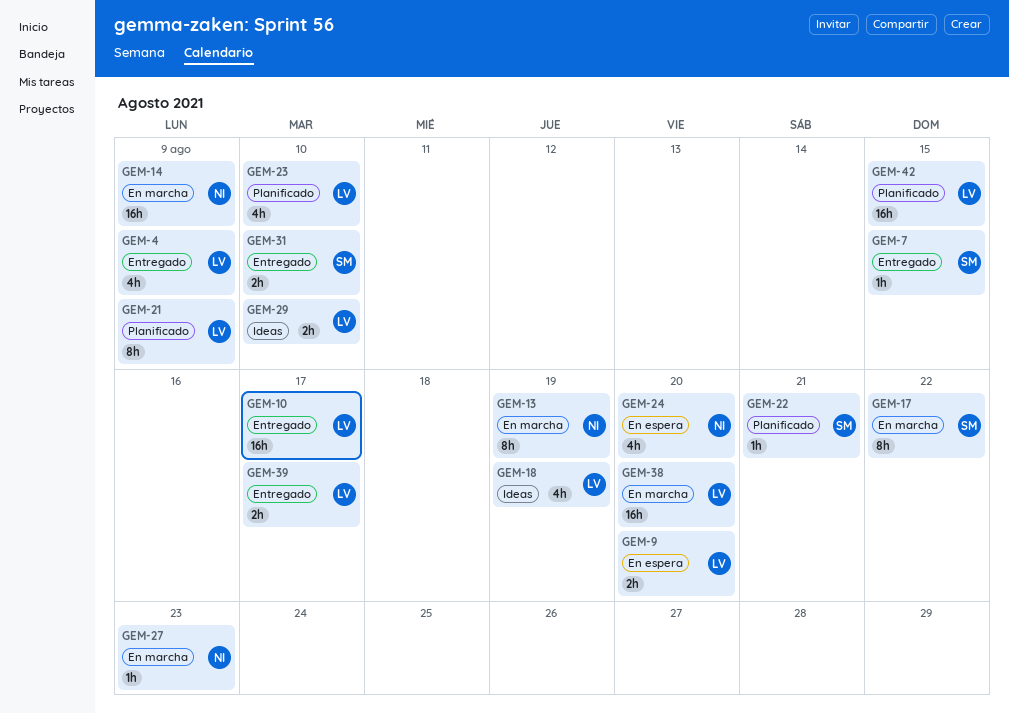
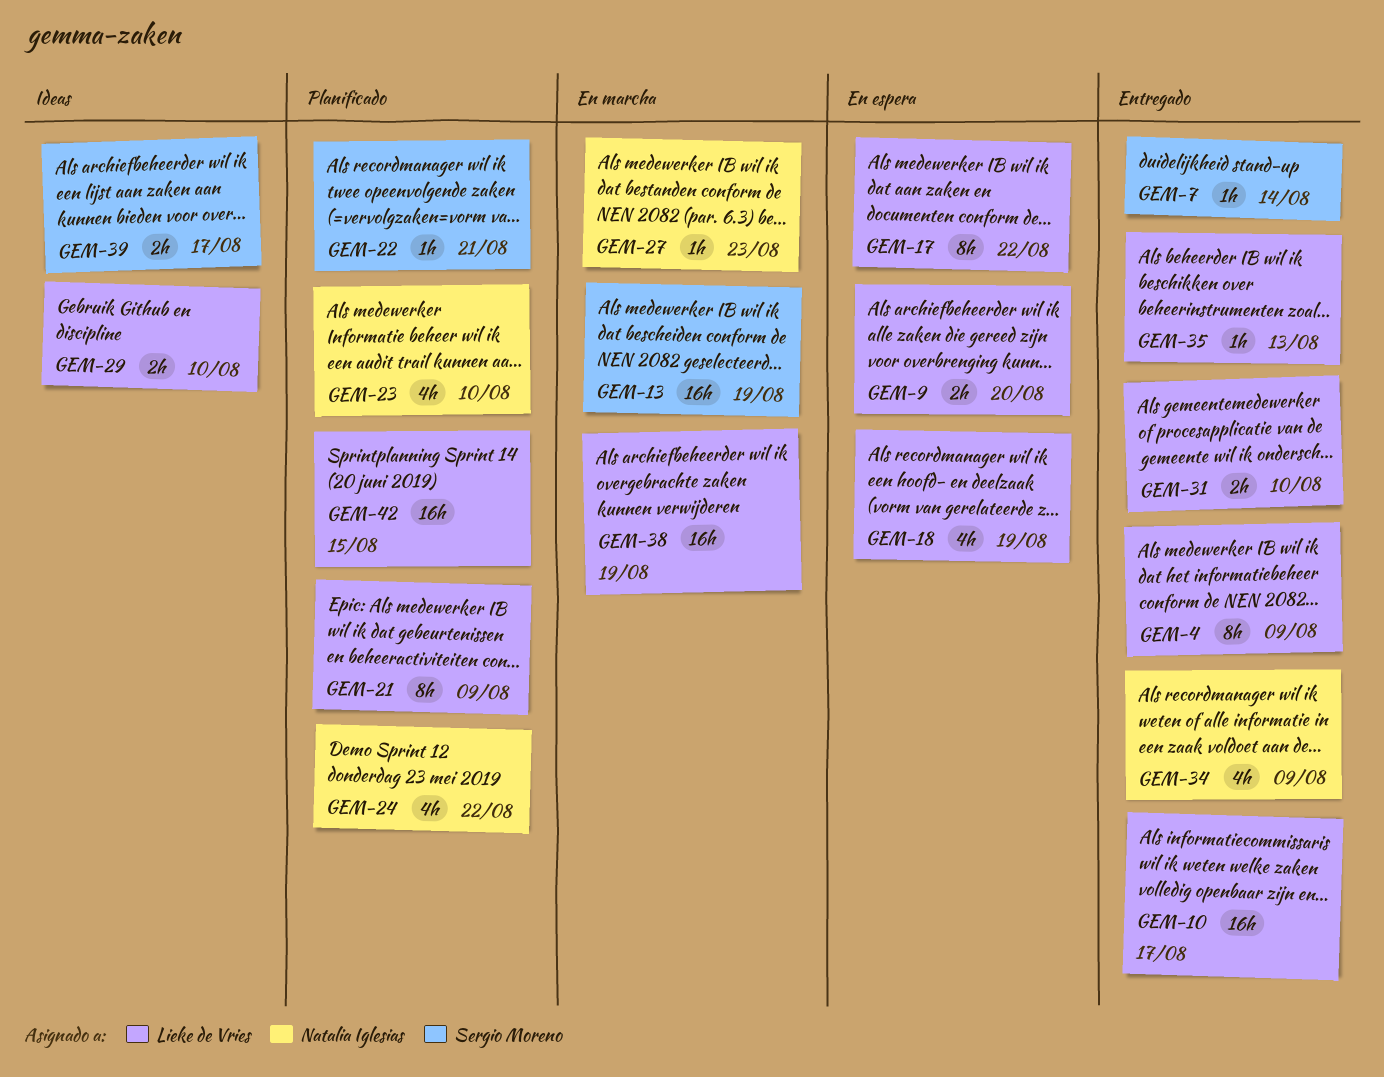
GEM-4, estimate: 4h -> 8h
GEM-7, due: Aug 15 -> Aug 14
GEM-13, owner: Natalia Iglesias -> Sergio Moreno
GEM-13, estimate: 8h -> 16h
GEM-14: present -> none
GEM-17, status: En marcha -> En espera
GEM-17, owner: Sergio Moreno -> Lieke de Vries
GEM-18, status: Ideas -> En espera
GEM-23, owner: Lieke de Vries -> Natalia Iglesias
GEM-24, status: En espera -> Planificado
GEM-24, due: Aug 20 -> Aug 22
GEM-31, owner: Sergio Moreno -> Lieke de Vries
GEM-34: none -> present
GEM-35: none -> present
GEM-38, due: Aug 20 -> Aug 19
GEM-39, status: Entregado -> Ideas
GEM-39, owner: Lieke de Vries -> Sergio Moreno

